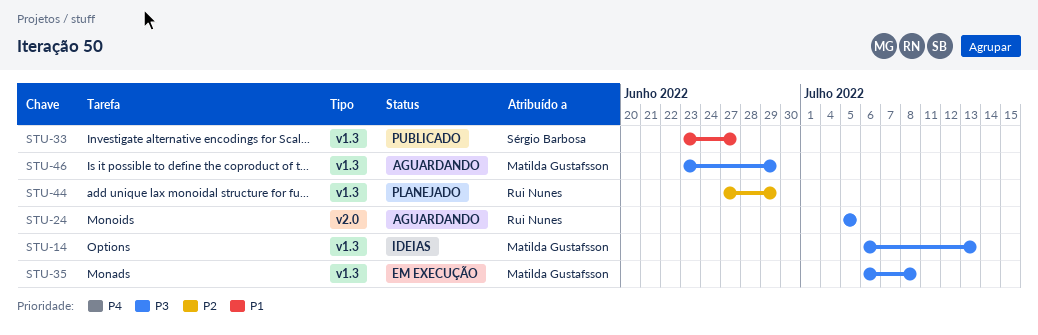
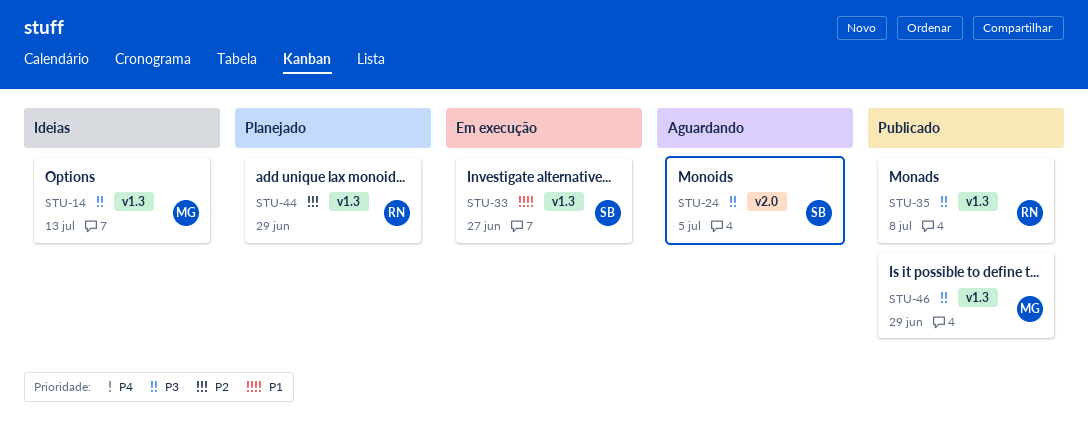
STU-24, owner: Rui Nunes -> Sérgio Barbosa
STU-33, status: Publicado -> Em execução
STU-35, status: Em execução -> Publicado
STU-35, owner: Matilda Gustafsson -> Rui Nunes
STU-46, status: Aguardando -> Publicado

